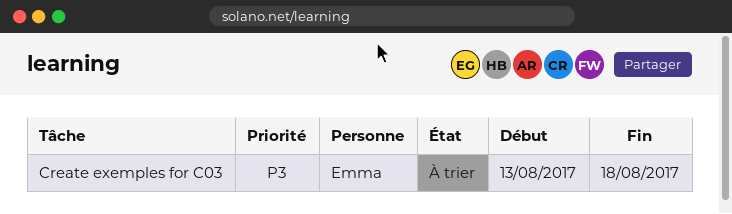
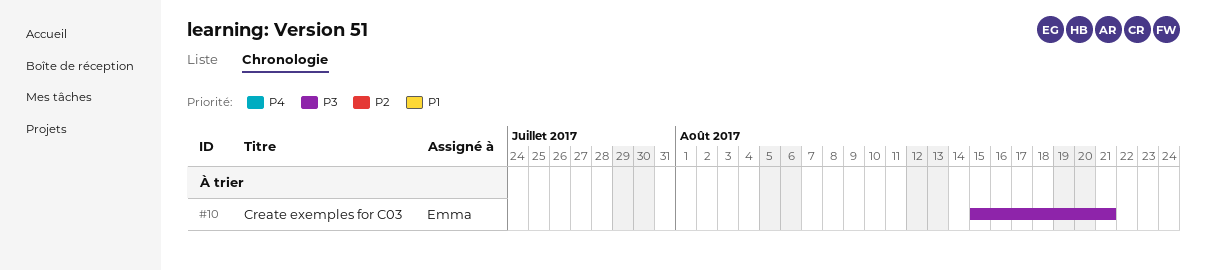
Create exemples for C03, start: Aug 13 -> Aug 15
Create exemples for C03, due: Aug 18 -> Aug 21

